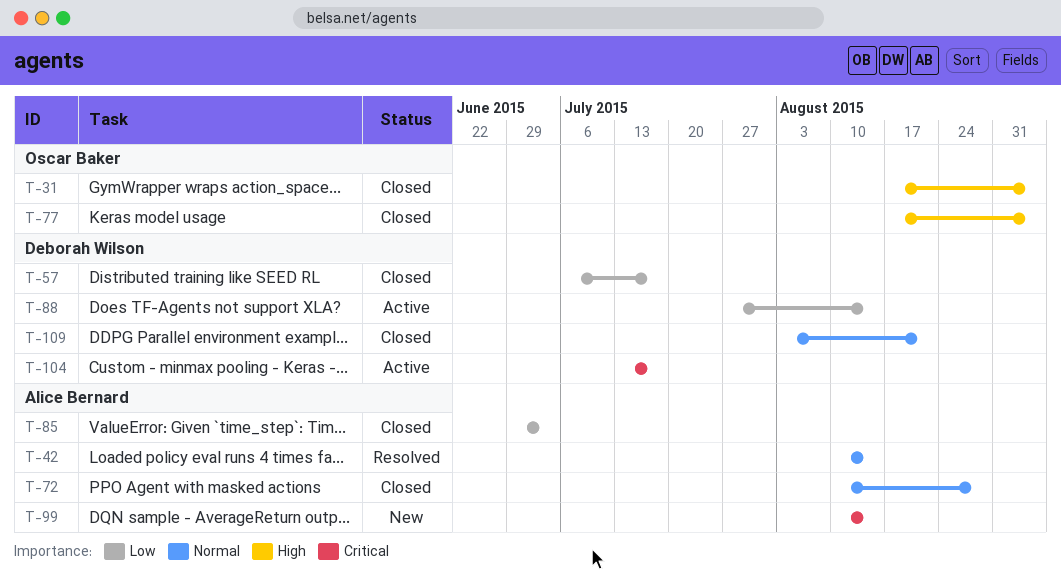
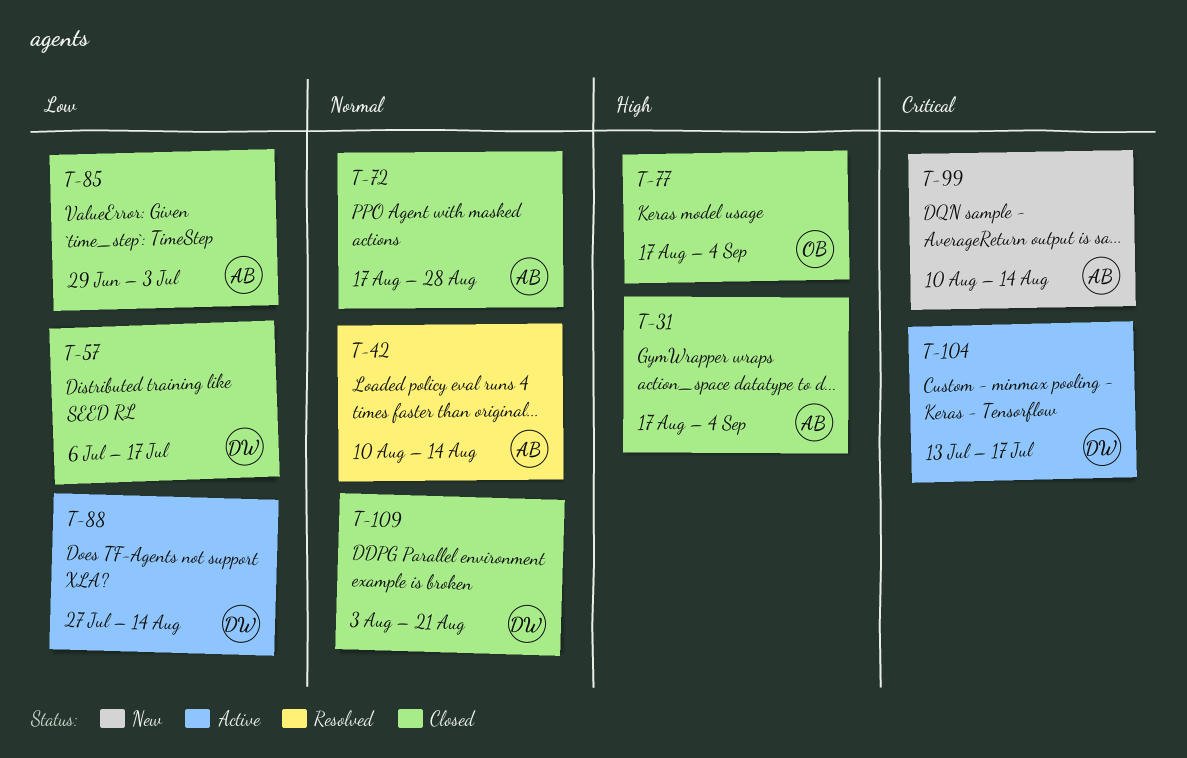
T-31, owner: Oscar Baker -> Alice Bernard
T-72, start: Aug 10 -> Aug 17

